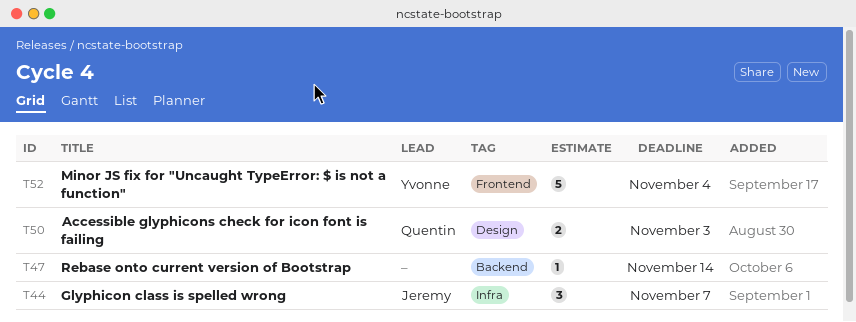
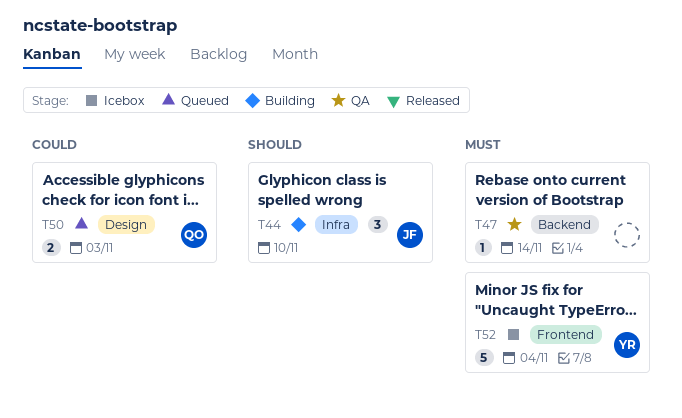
T44, due: Nov 7 -> Nov 10

